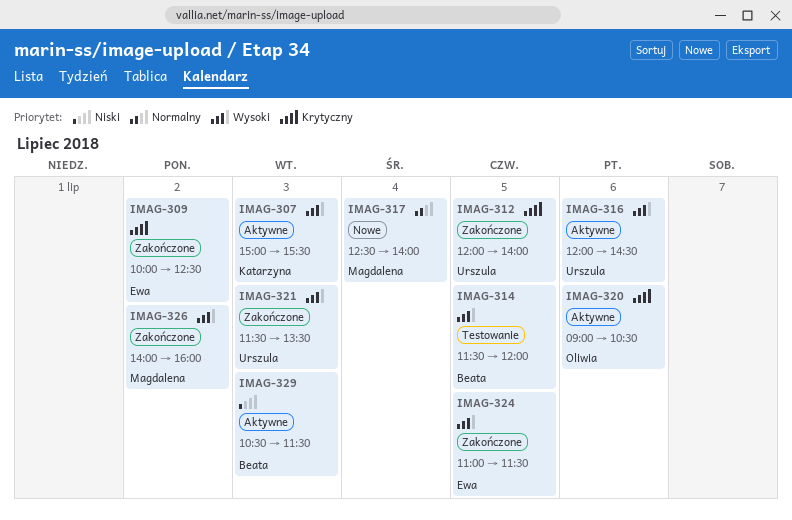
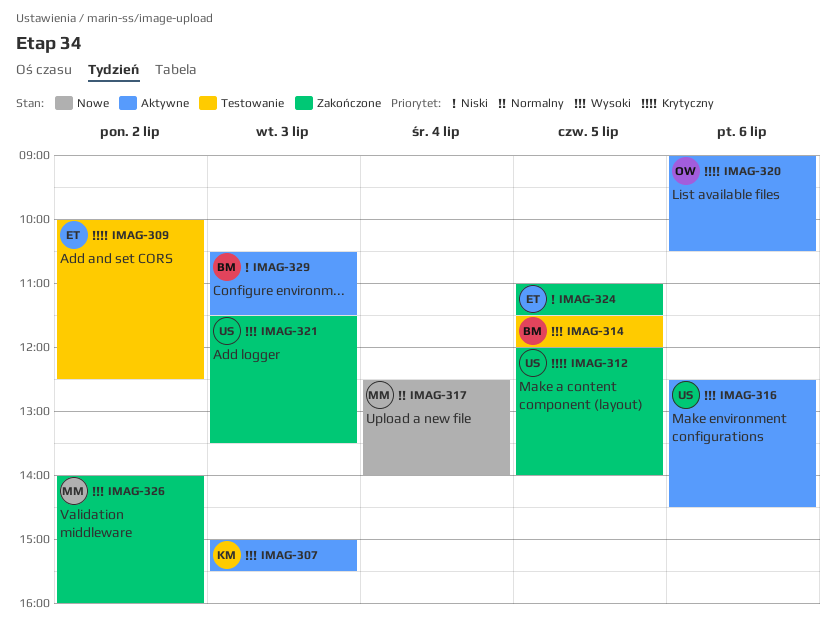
IMAG-309, status: Zakończone -> Testowanie
IMAG-316, begins: 12:00 -> 12:30
IMAG-324, priority: Wysoki -> Niski

